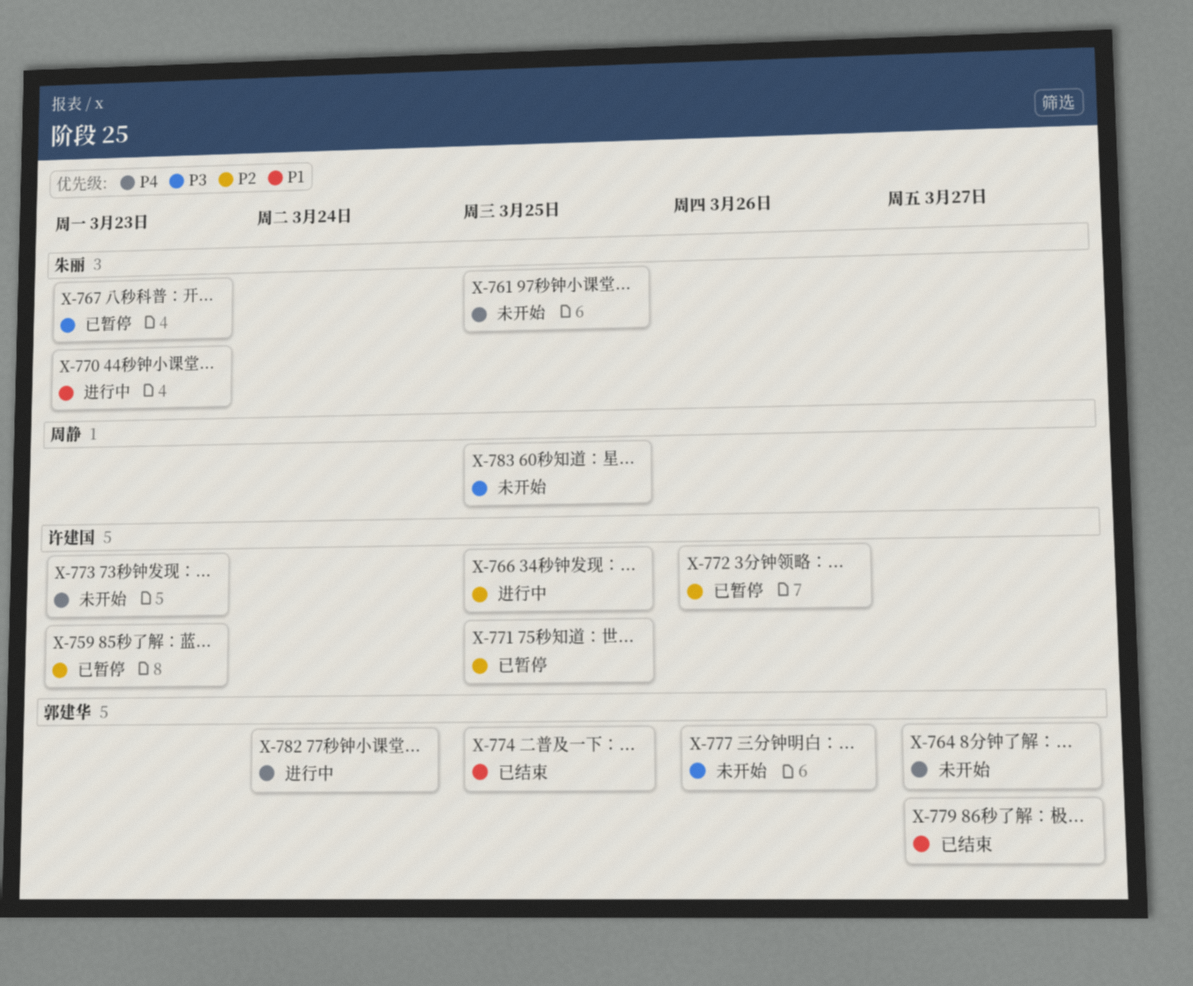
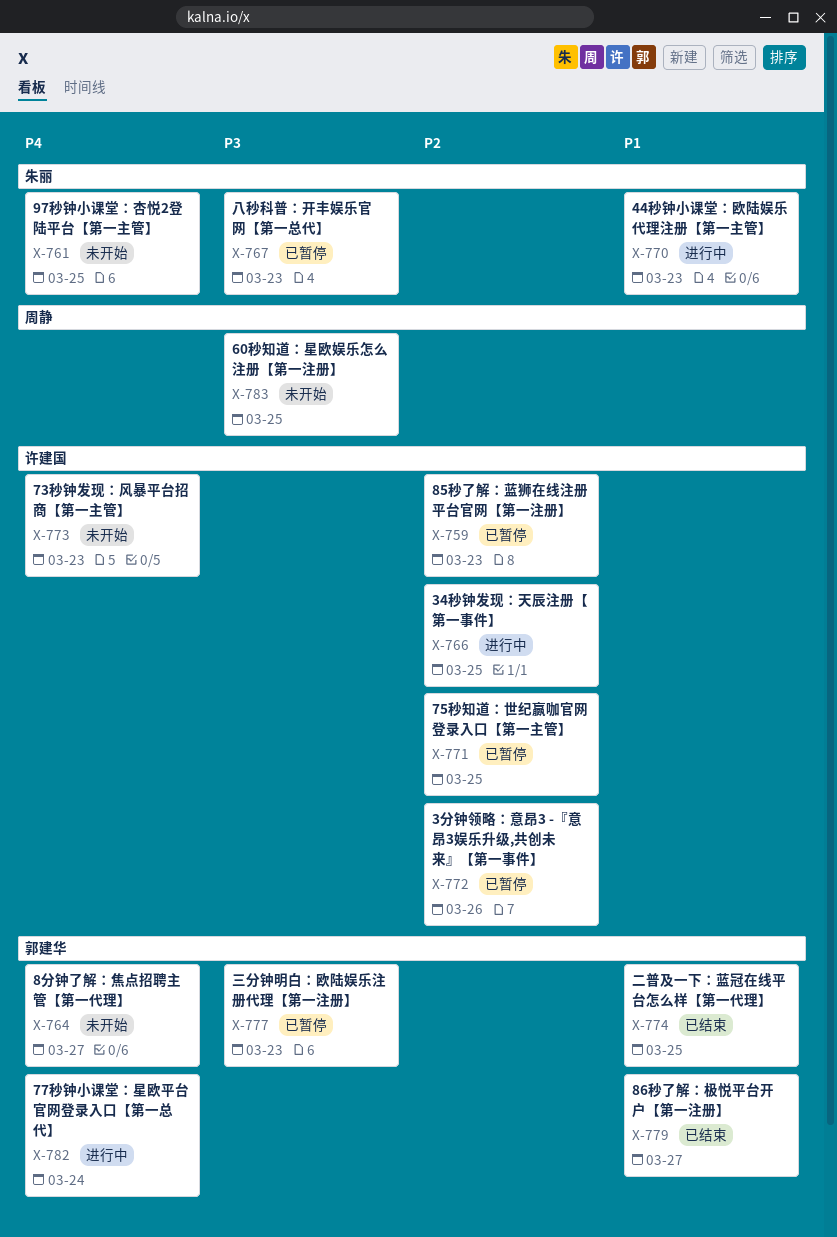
X-777, status: 未开始 -> 已暂停
X-777, due: Mar 26 -> Mar 23

